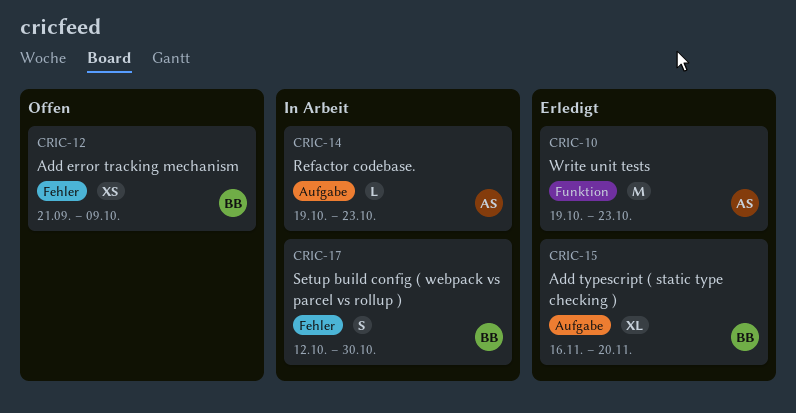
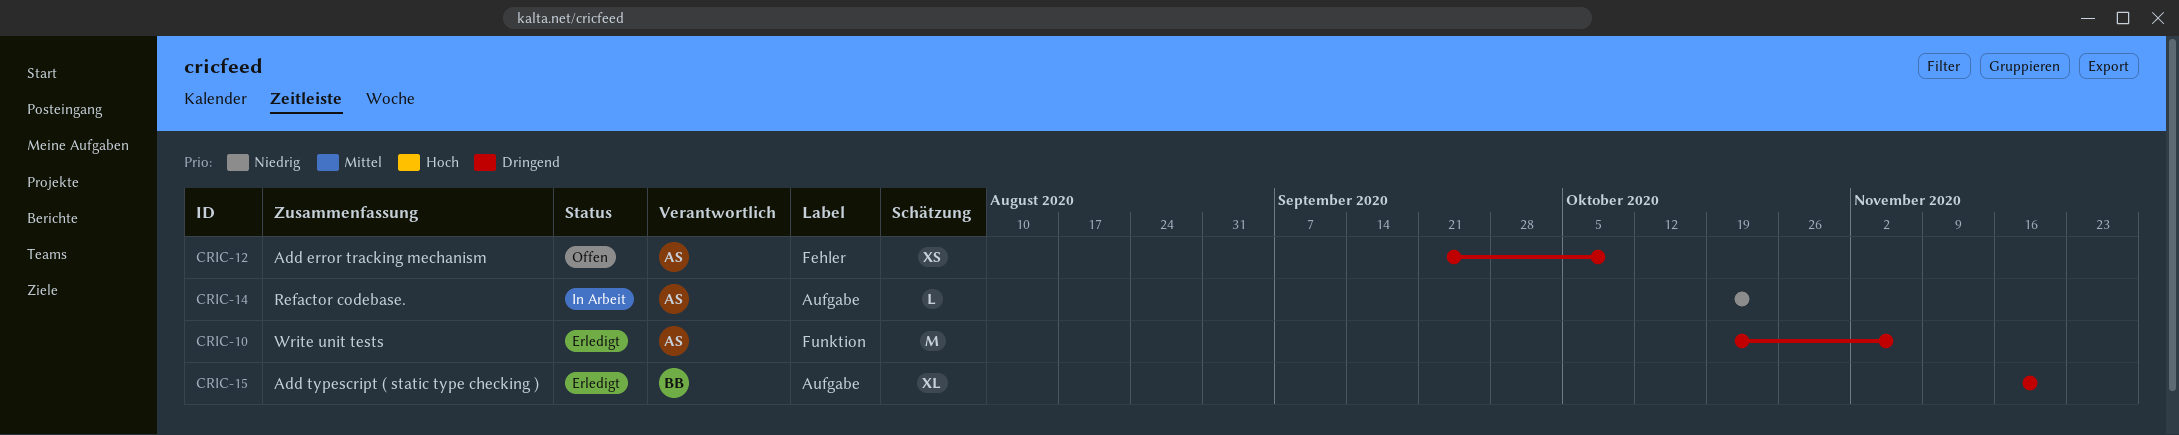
CRIC-10, due: Oct 23 -> Nov 6
CRIC-12, owner: BB -> AS
CRIC-17: present -> none

